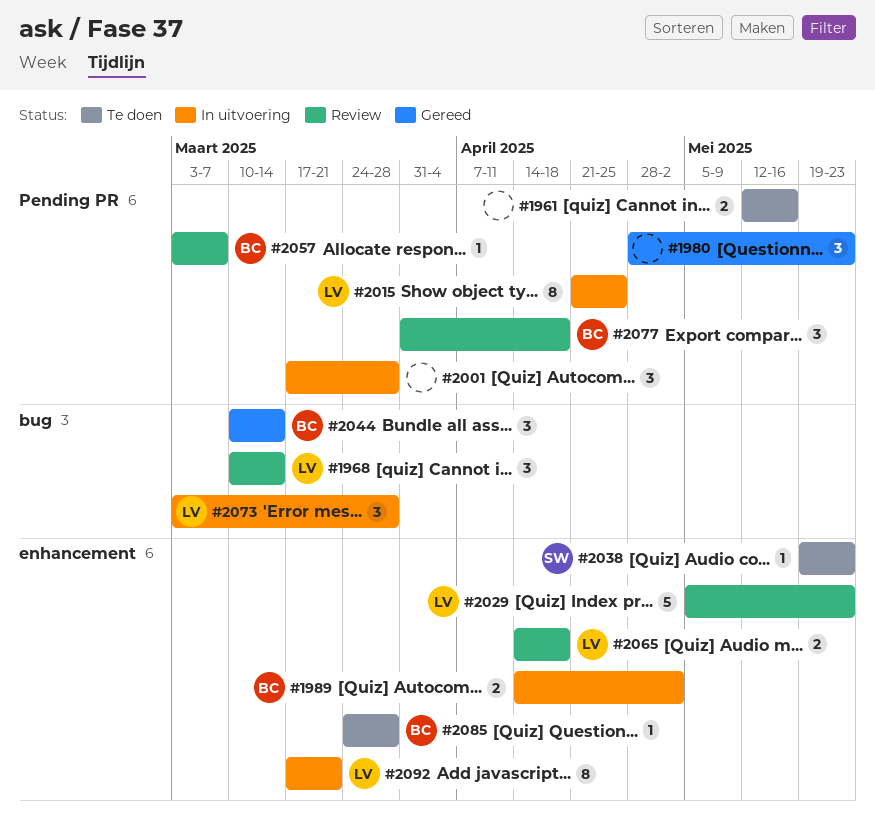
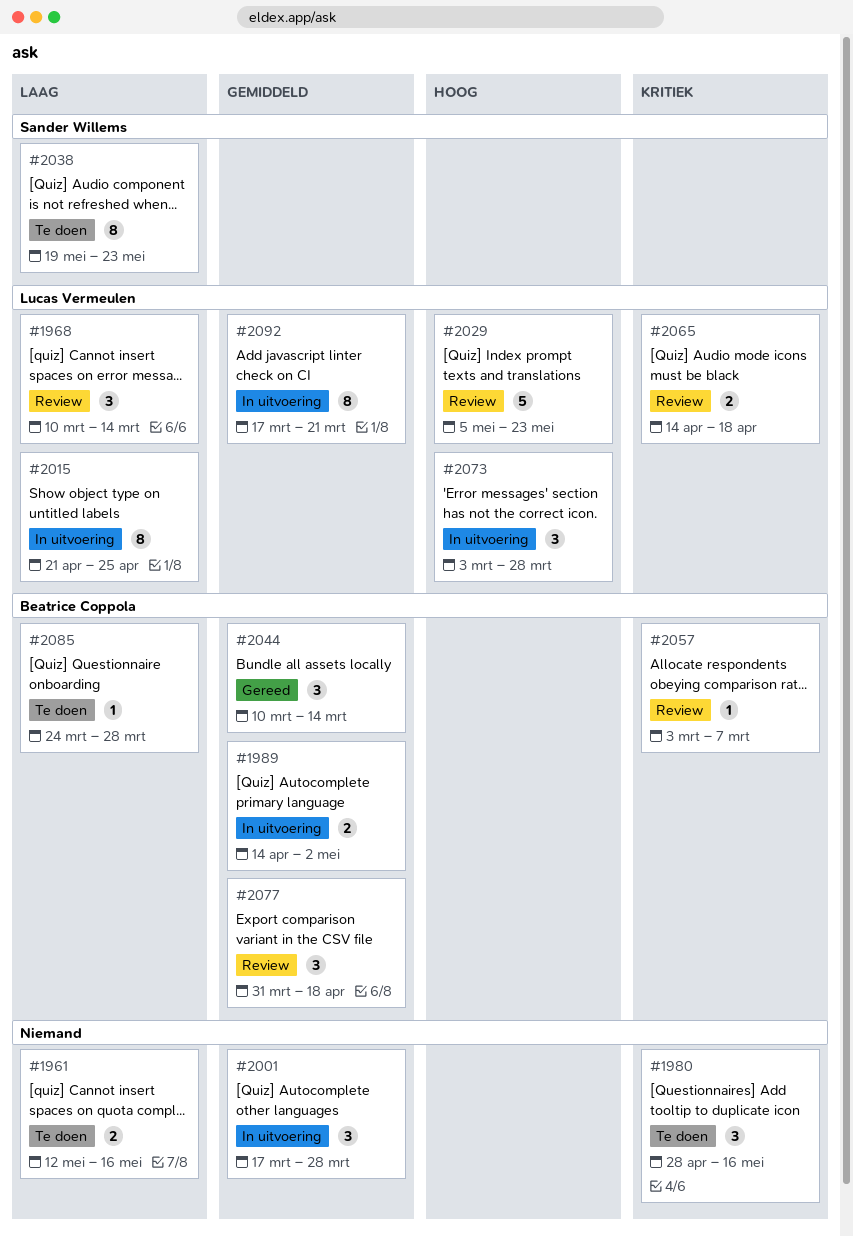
#1980, status: Gereed -> Te doen
#1980, due: May 23 -> May 16
#2038, estimate: 1 -> 8

